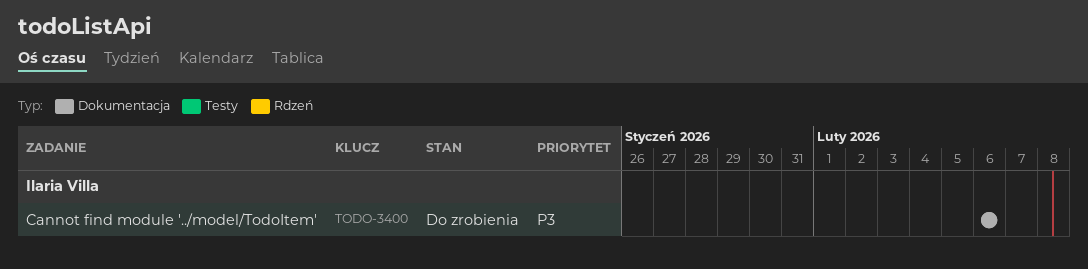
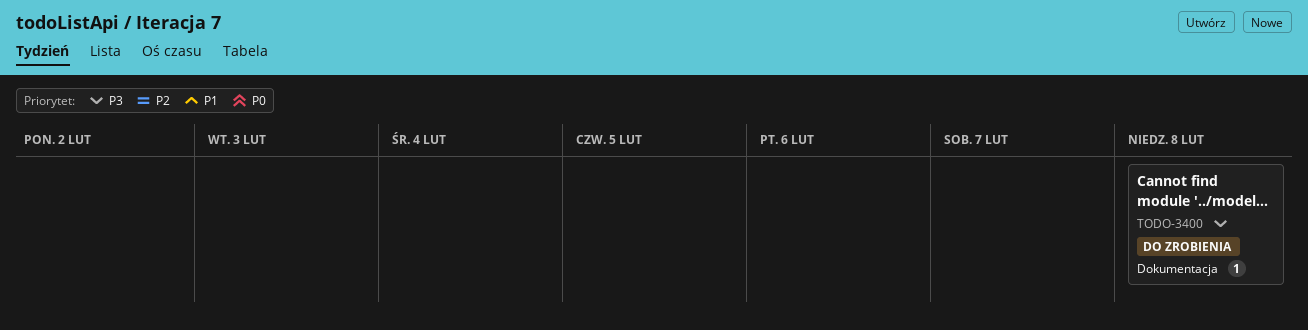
TODO-3400, due: Feb 6 -> Feb 8

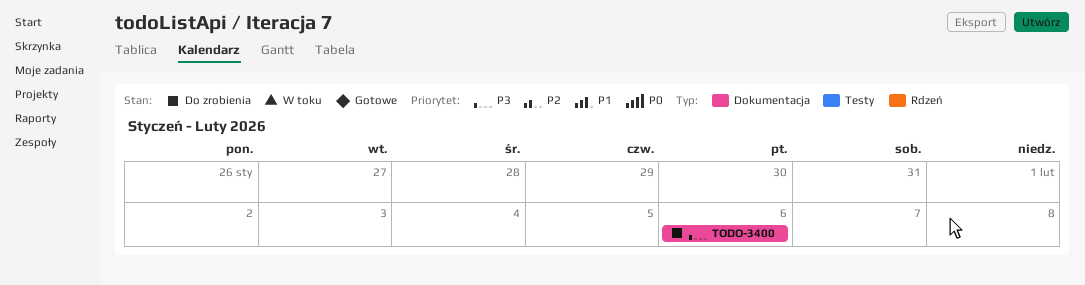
TODO-3400, due: Feb 8 -> Feb 6

